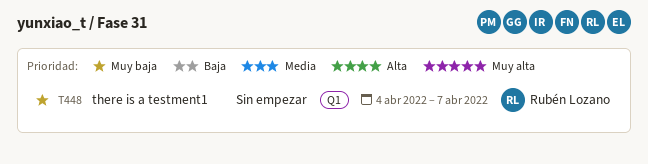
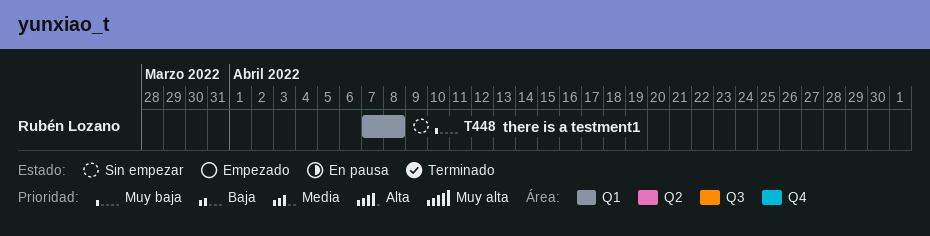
T448, start: Apr 4 -> Apr 7
T448, due: Apr 7 -> Apr 8

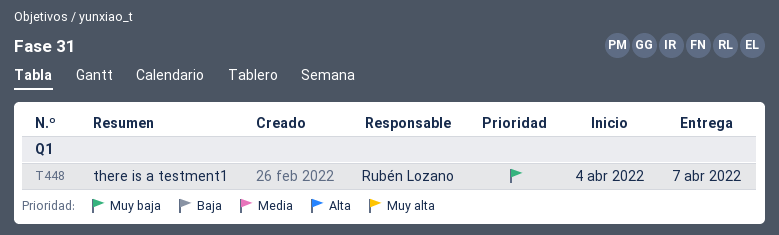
T448, start: Apr 7 -> Apr 4
T448, due: Apr 8 -> Apr 7

